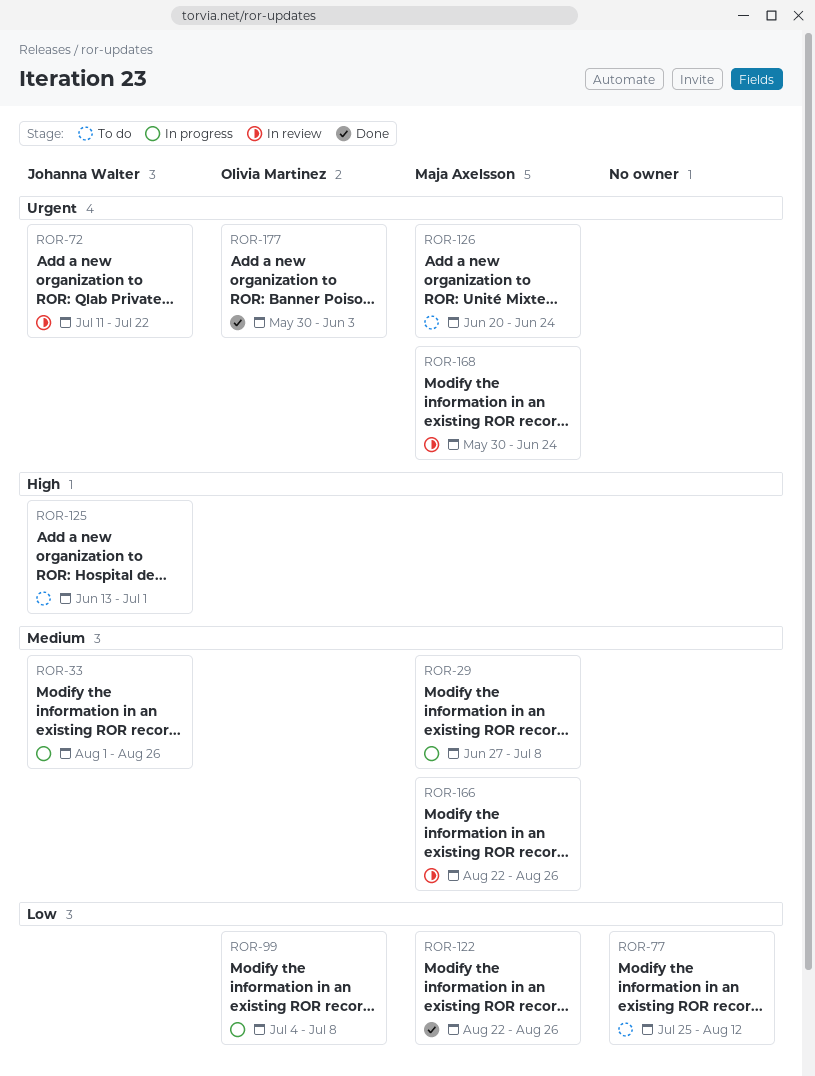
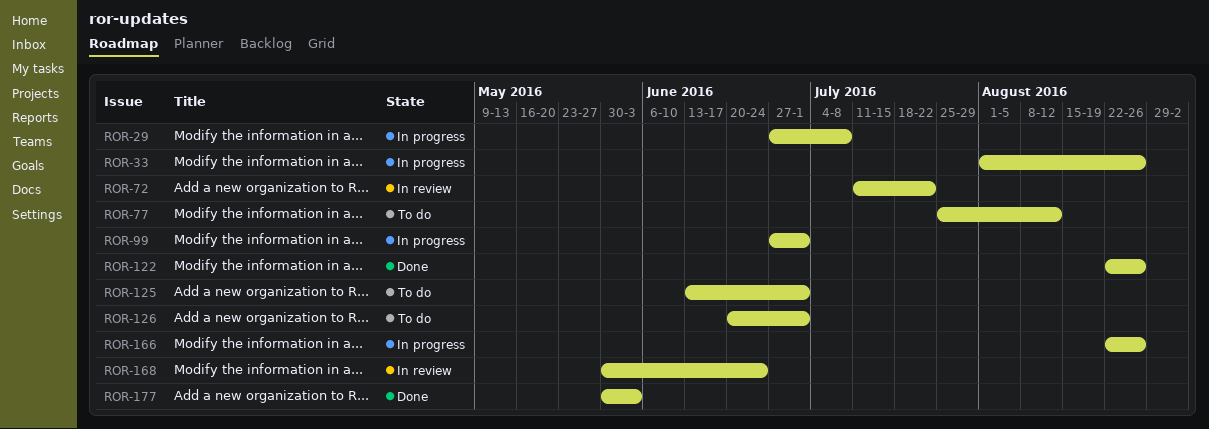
ROR-99, start: Jul 4 -> Jun 27
ROR-99, due: Jul 8 -> Jul 1
ROR-126, due: Jun 24 -> Jul 1
ROR-166, status: In review -> In progress

